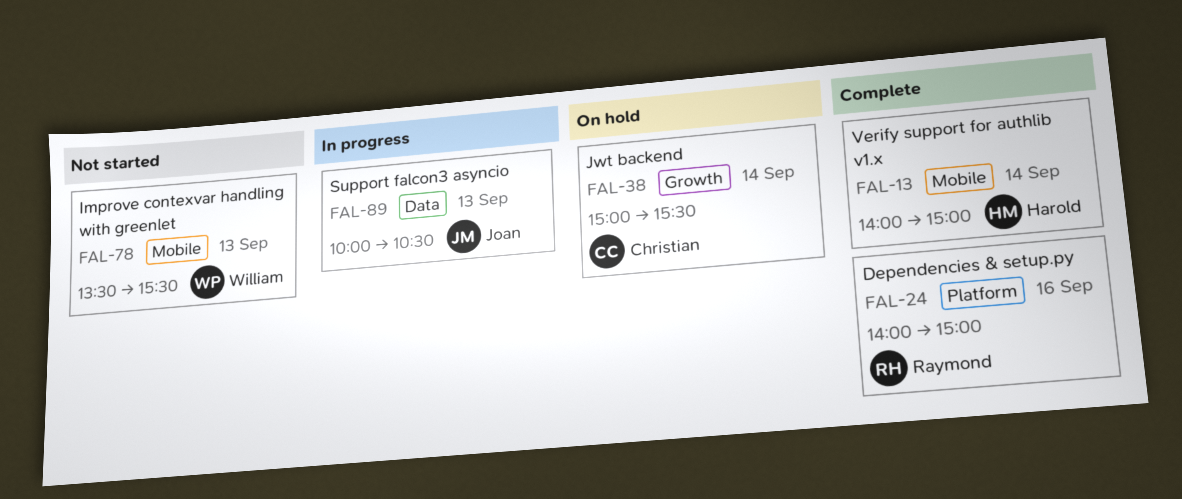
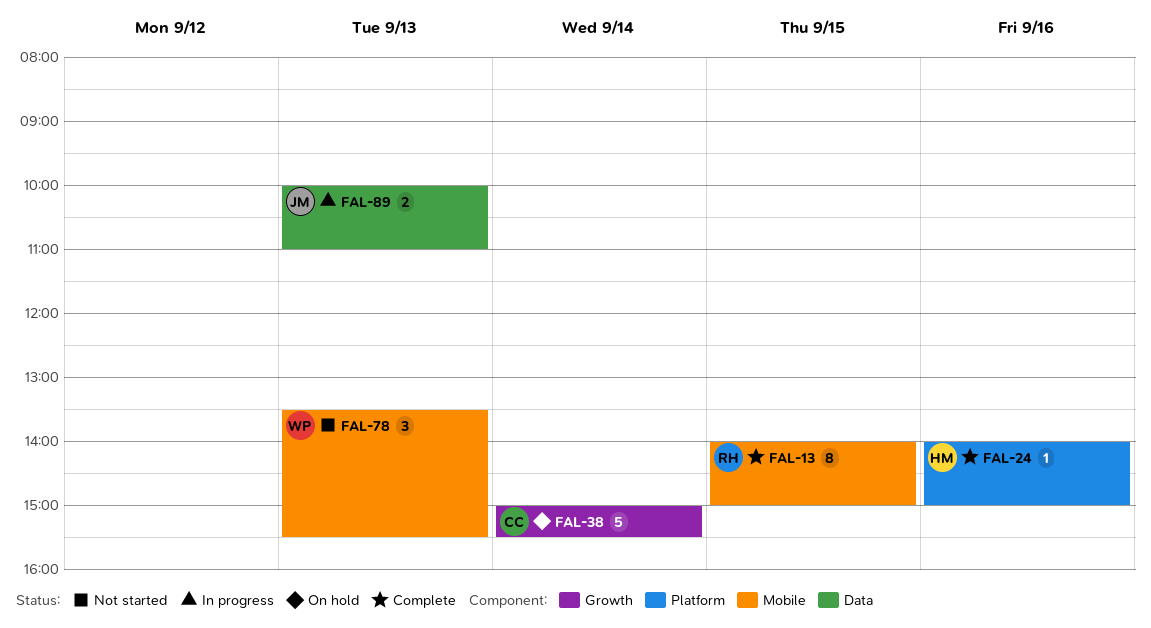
FAL-13, owner: Harold -> Raymond
FAL-13, day: Sep 14 -> Sep 15
FAL-24, owner: Raymond -> Harold
FAL-89, ends: 10:30 -> 11:00

